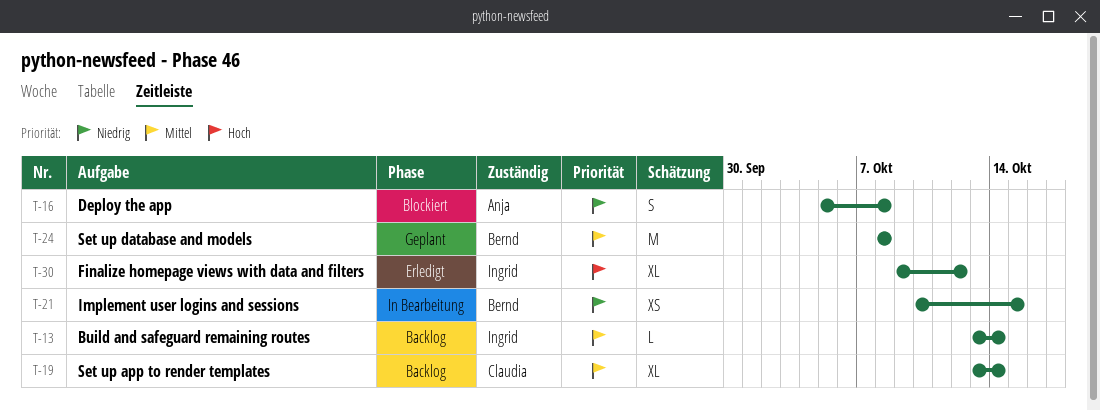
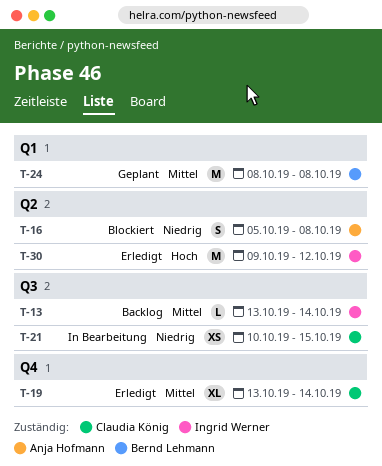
T-19, status: Backlog -> Erledigt
T-21, owner: Bernd Lehmann -> Claudia König
T-30, estimate: XL -> M

